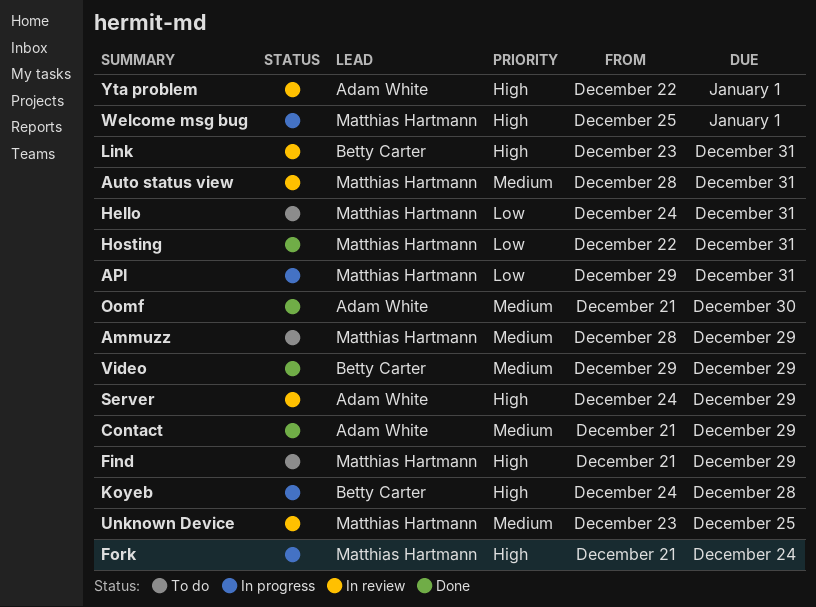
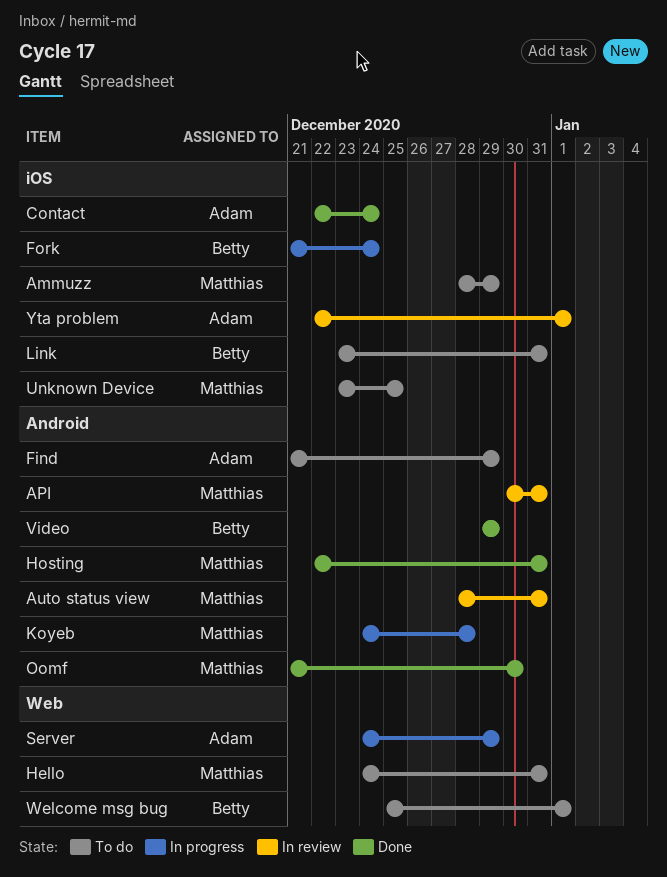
API, status: In progress -> In review
API, start: Dec 29 -> Dec 30
Contact, start: Dec 21 -> Dec 22
Contact, due: Dec 29 -> Dec 24
Find, owner: Matthias Hartmann -> Adam White
Fork, owner: Matthias Hartmann -> Betty Carter
Koyeb, owner: Betty Carter -> Matthias Hartmann
Link, status: In review -> To do
Oomf, owner: Adam White -> Matthias Hartmann
Server, status: In review -> In progress
Unknown Device, status: In review -> To do
Welcome msg bug, status: In progress -> To do
Welcome msg bug, owner: Matthias Hartmann -> Betty Carter

